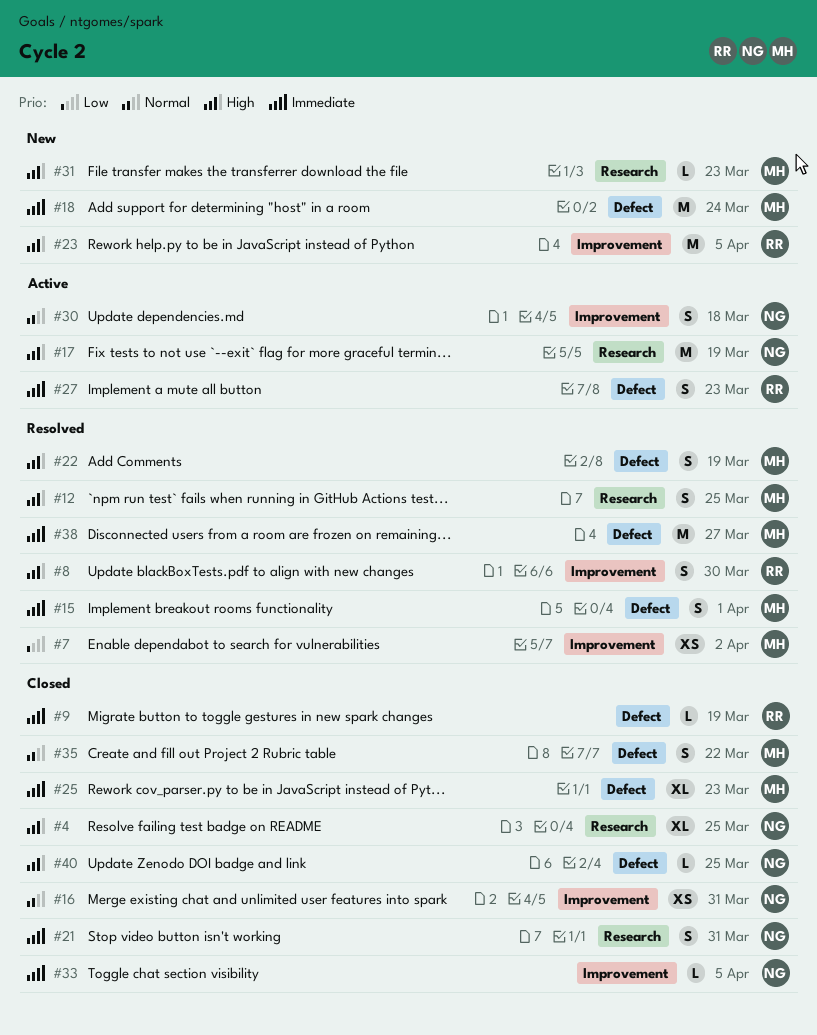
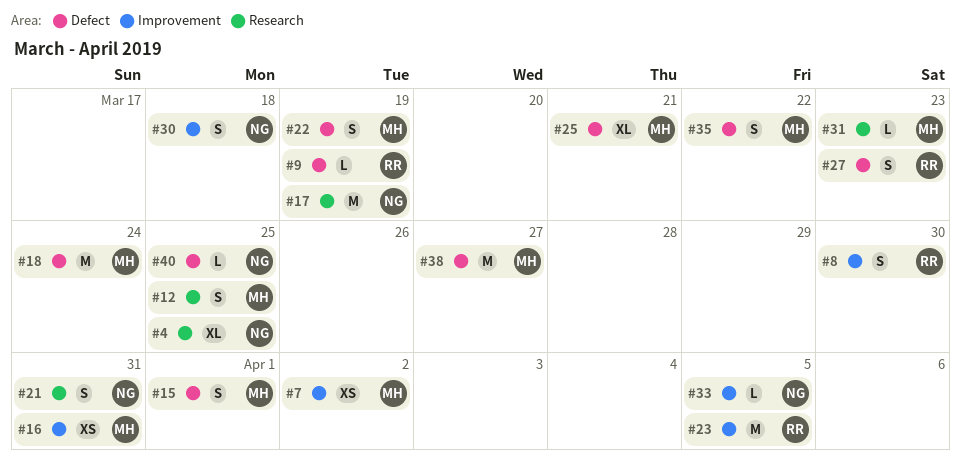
#16, owner: NG -> MH
#25, due: Mar 23 -> Mar 21

